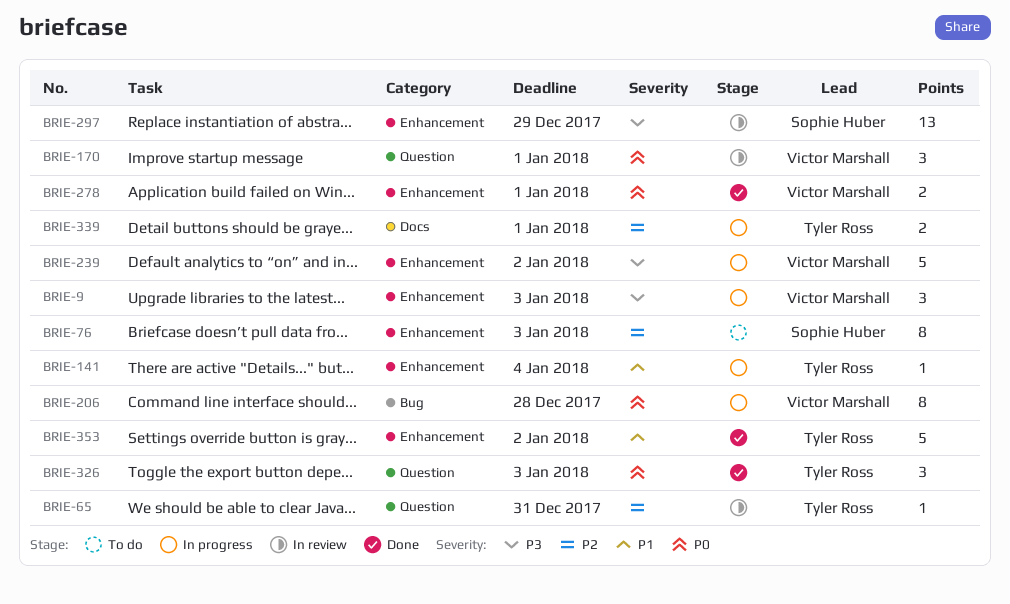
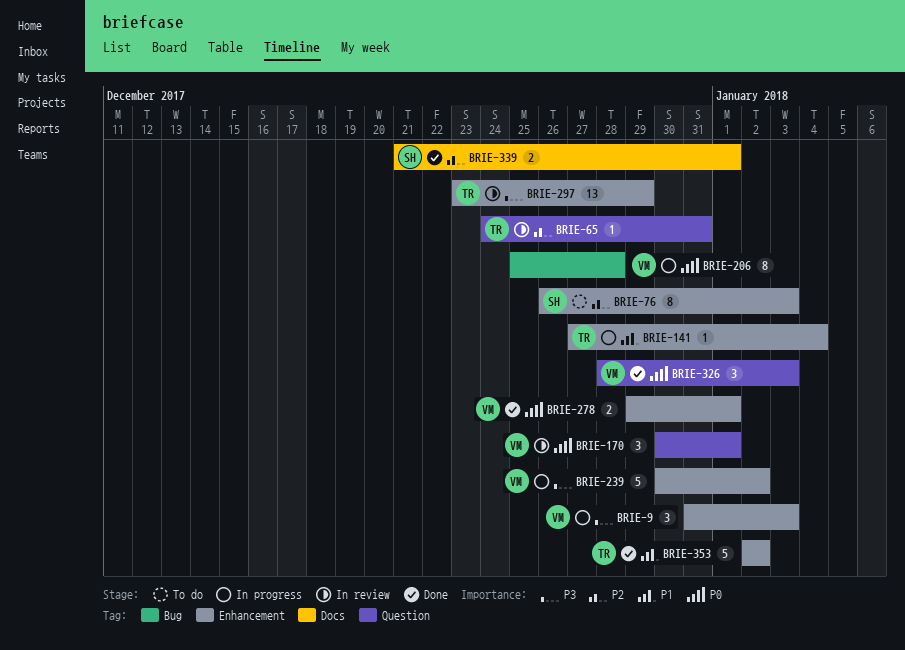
BRIE-297, owner: Sophie Huber -> Tyler Ross
BRIE-326, owner: Tyler Ross -> Victor Marshall
BRIE-339, status: In progress -> Done
BRIE-339, owner: Tyler Ross -> Sophie Huber

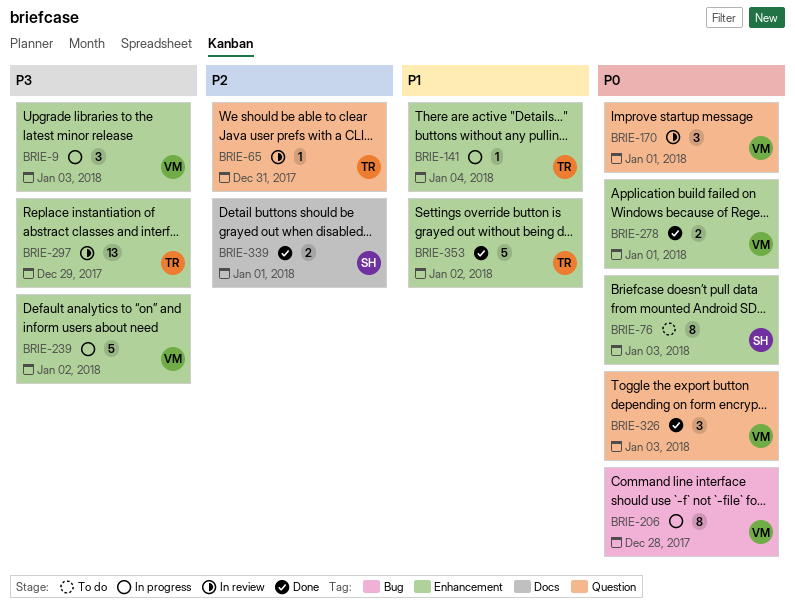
BRIE-76, priority: P2 -> P0

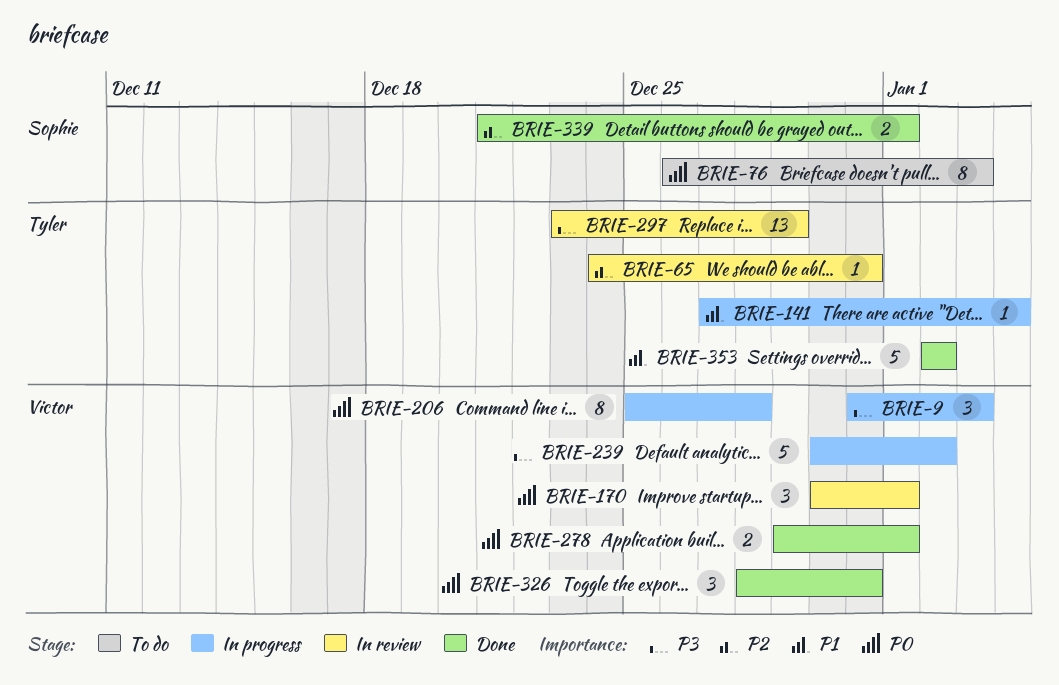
BRIE-326, due: Jan 3 -> Dec 31

